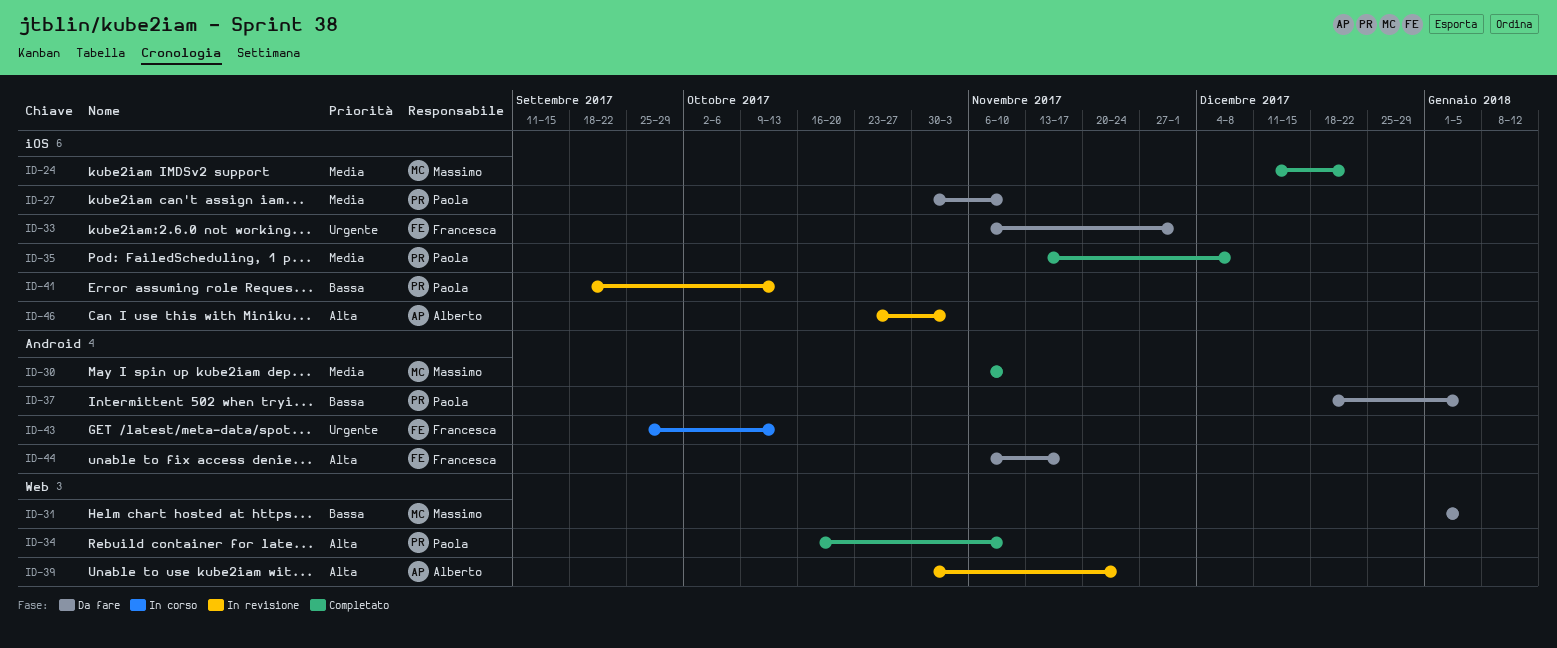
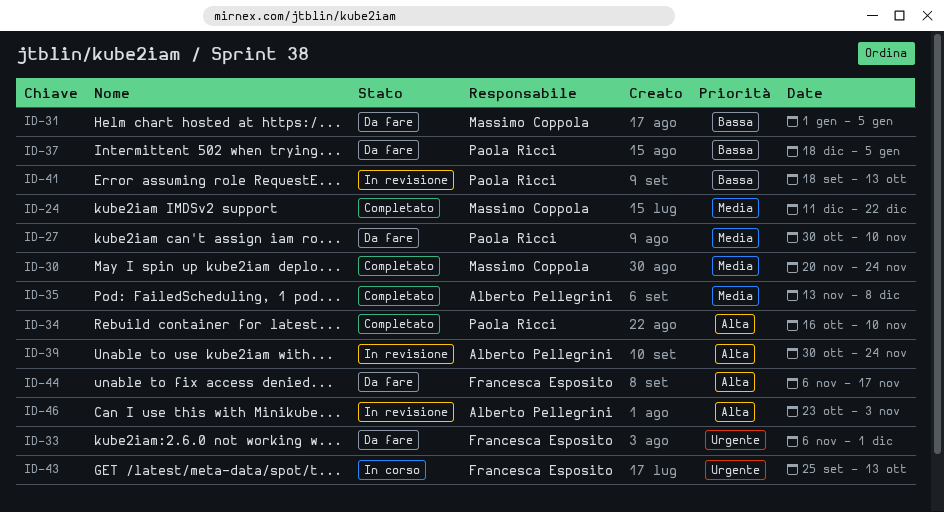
ID-30, start: Nov 6 -> Nov 20
ID-30, due: Nov 10 -> Nov 24
ID-35, owner: Paola Ricci -> Alberto Pellegrini

